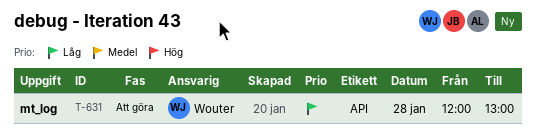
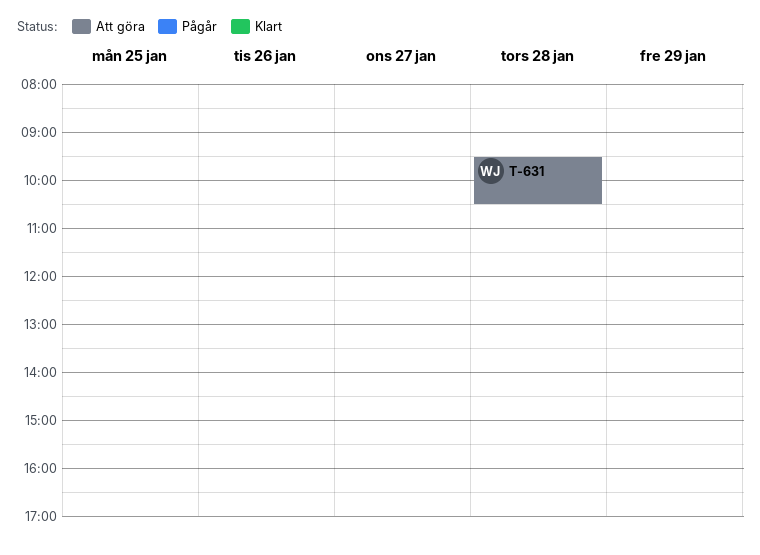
T-631, begins: 12:00 -> 09:30
T-631, ends: 13:00 -> 10:30

